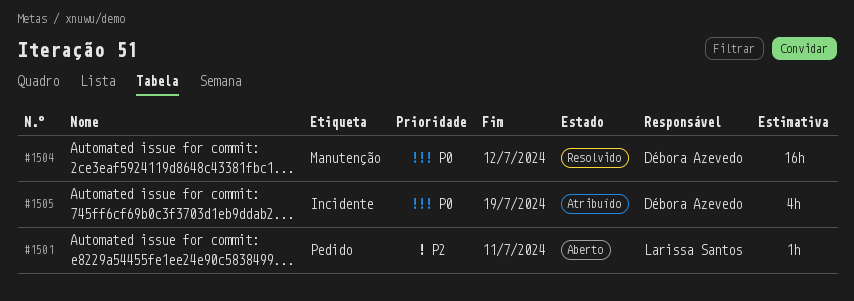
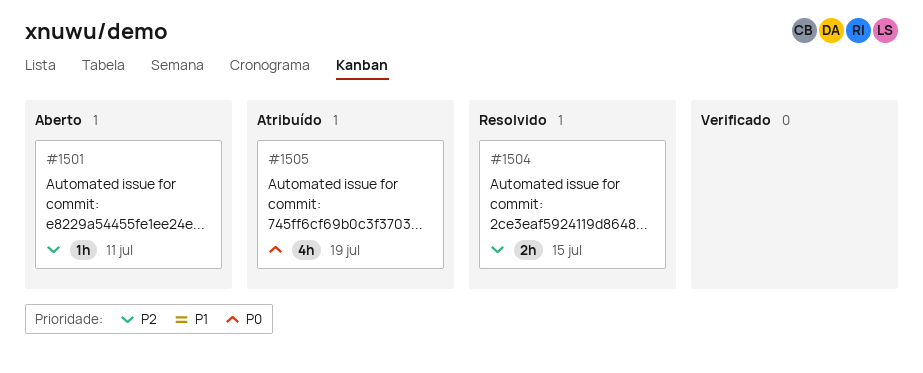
#1504, priority: P0 -> P2
#1504, estimate: 16h -> 2h
#1504, due: Jul 12 -> Jul 15

